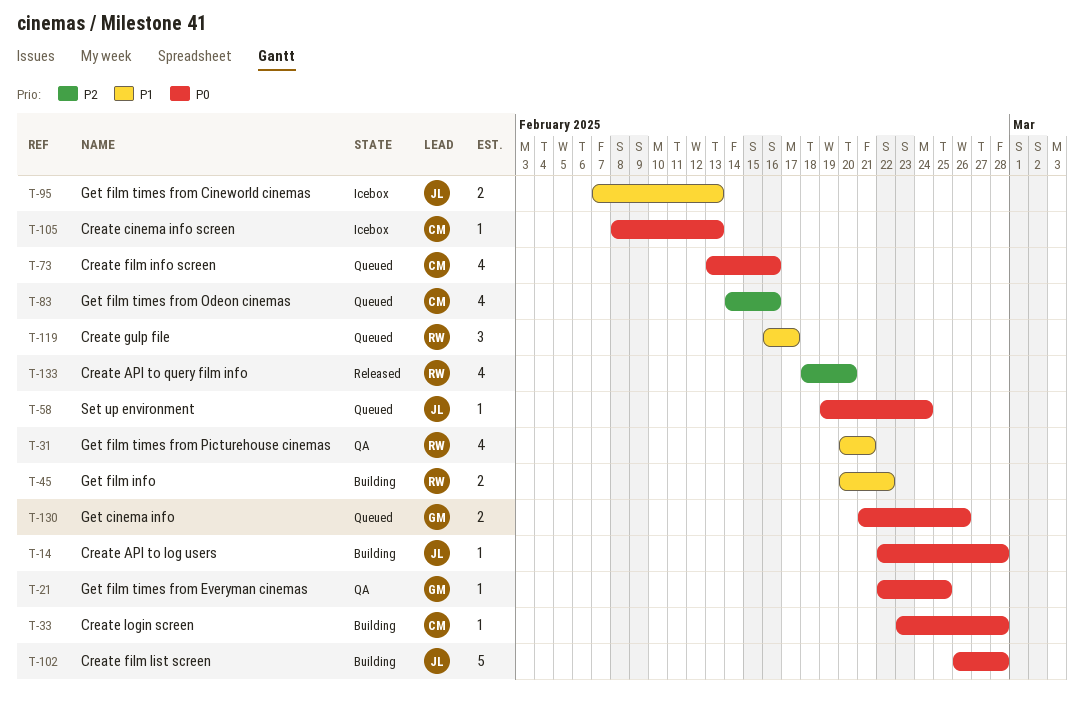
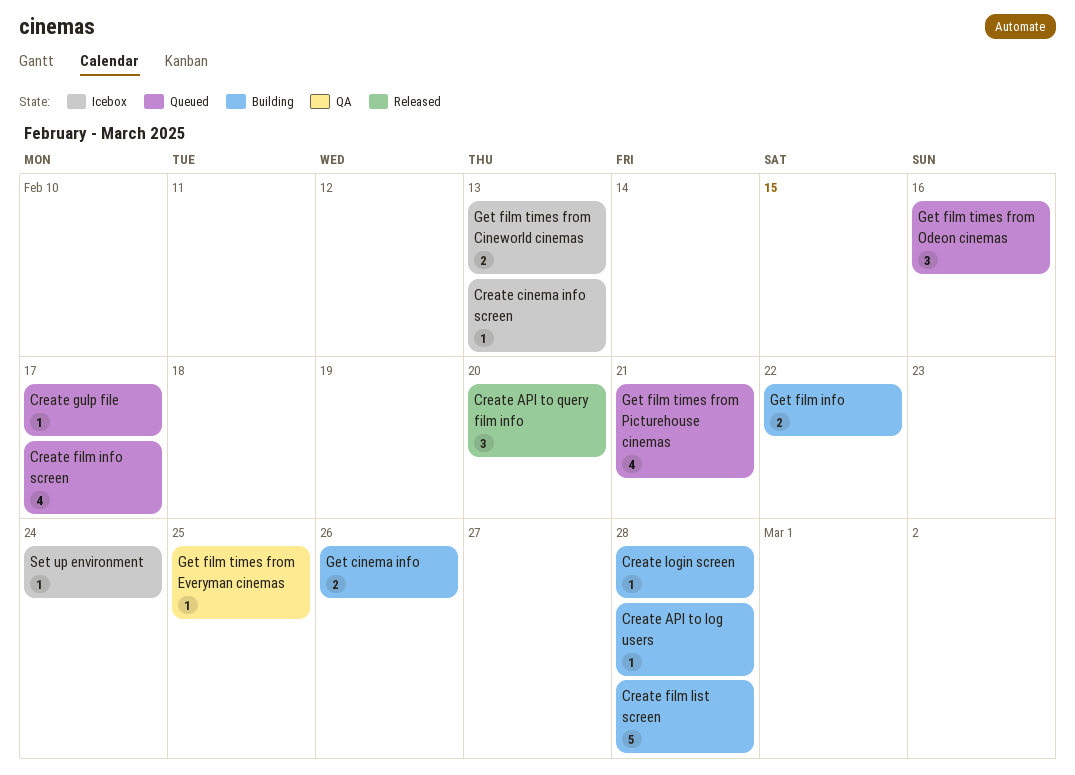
Create API to query film info, estimate: 4 -> 3
Create film info screen, due: Feb 16 -> Feb 17
Create gulp file, estimate: 3 -> 1
Get cinema info, status: Queued -> Building
Get film times from Odeon cinemas, estimate: 4 -> 3
Get film times from Picturehouse cinemas, status: QA -> Queued
Set up environment, status: Queued -> Icebox

